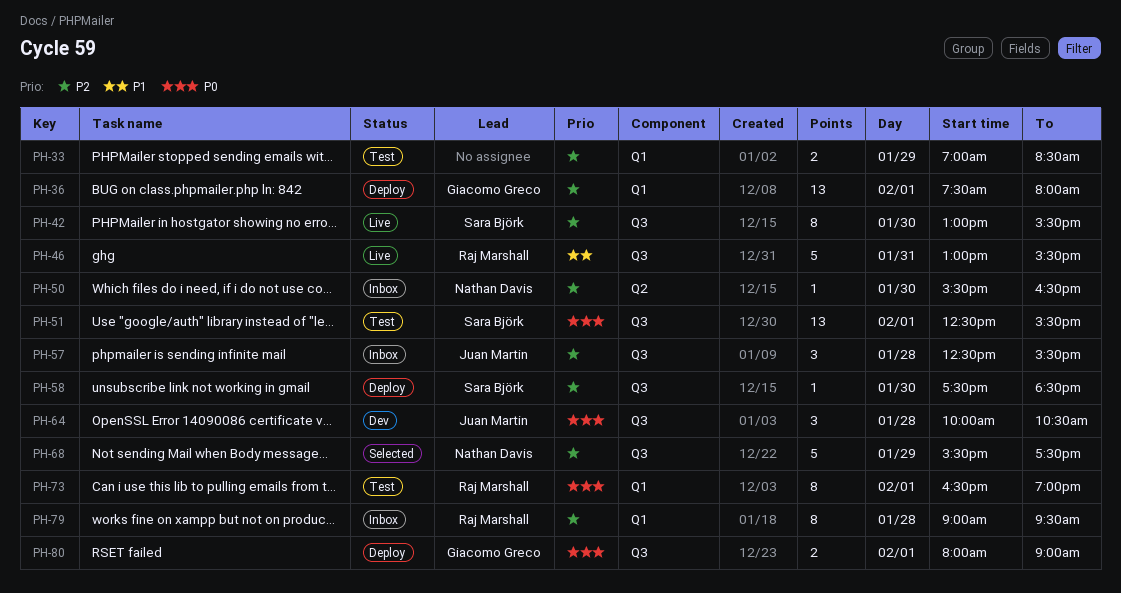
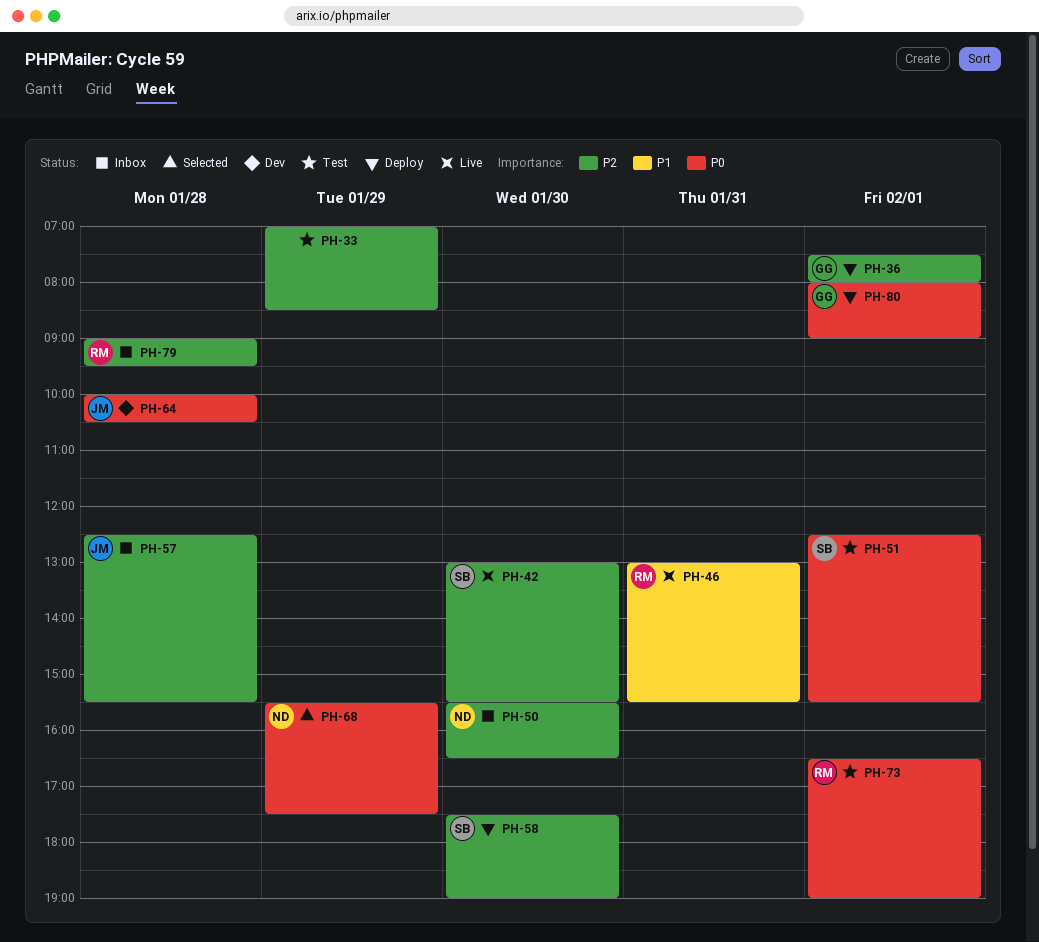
PH-58, ends: 18:30 -> 19:00
PH-68, priority: P2 -> P0

